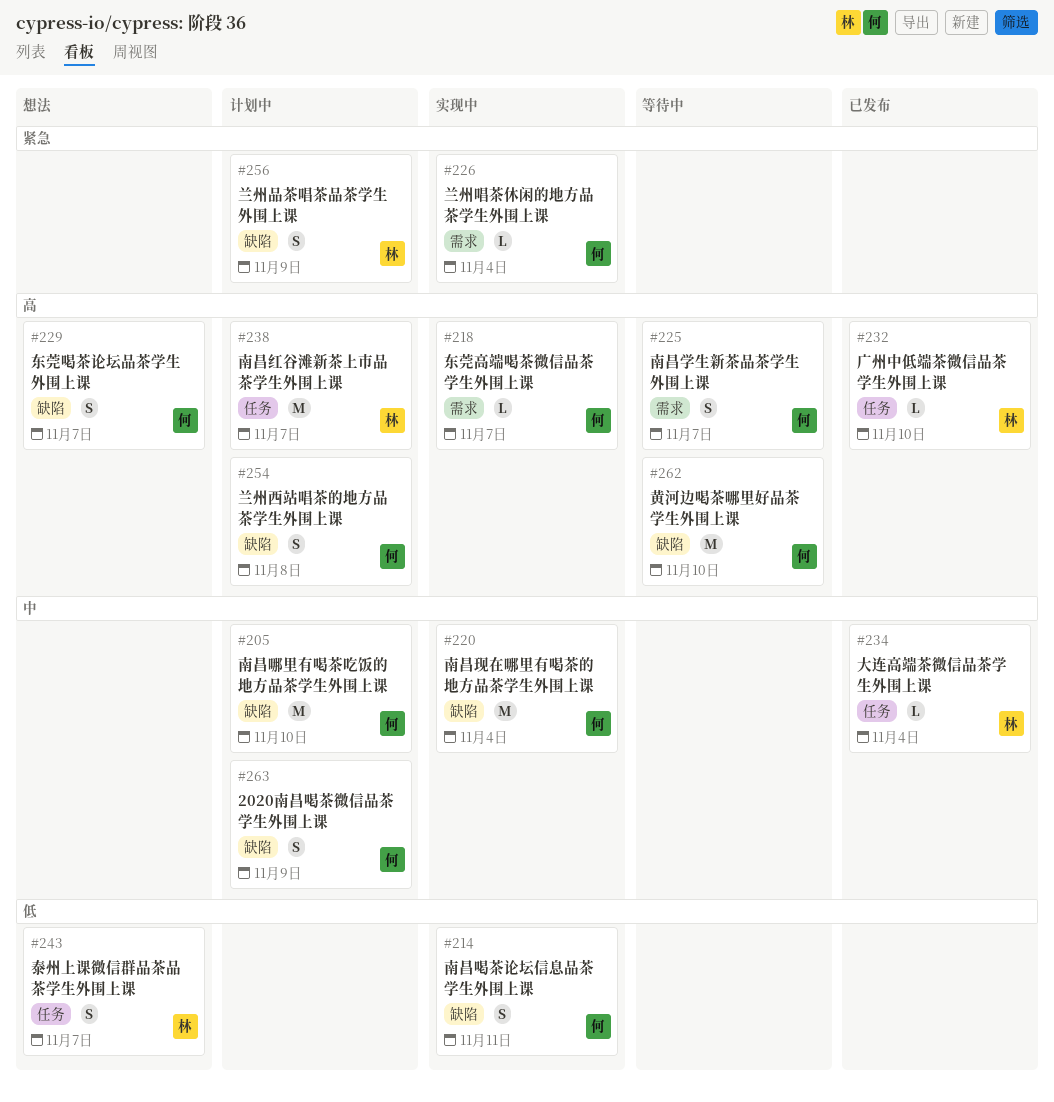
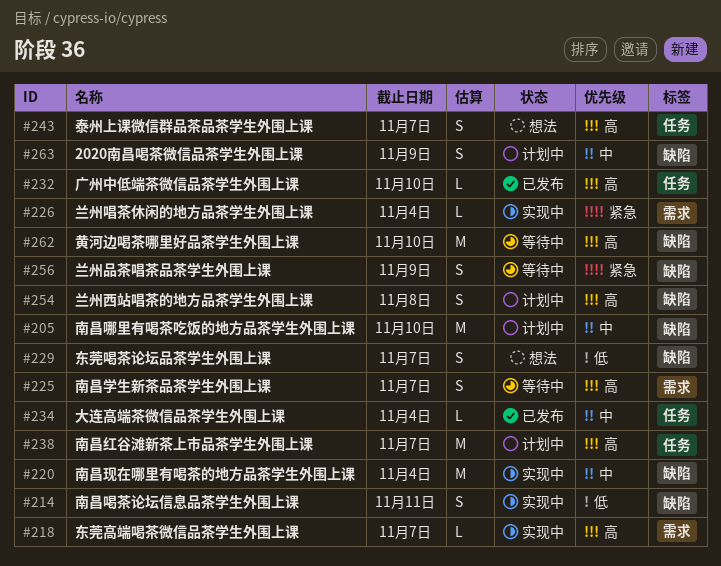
#229, priority: 高 -> 低
#243, priority: 低 -> 高
#256, status: 计划中 -> 等待中

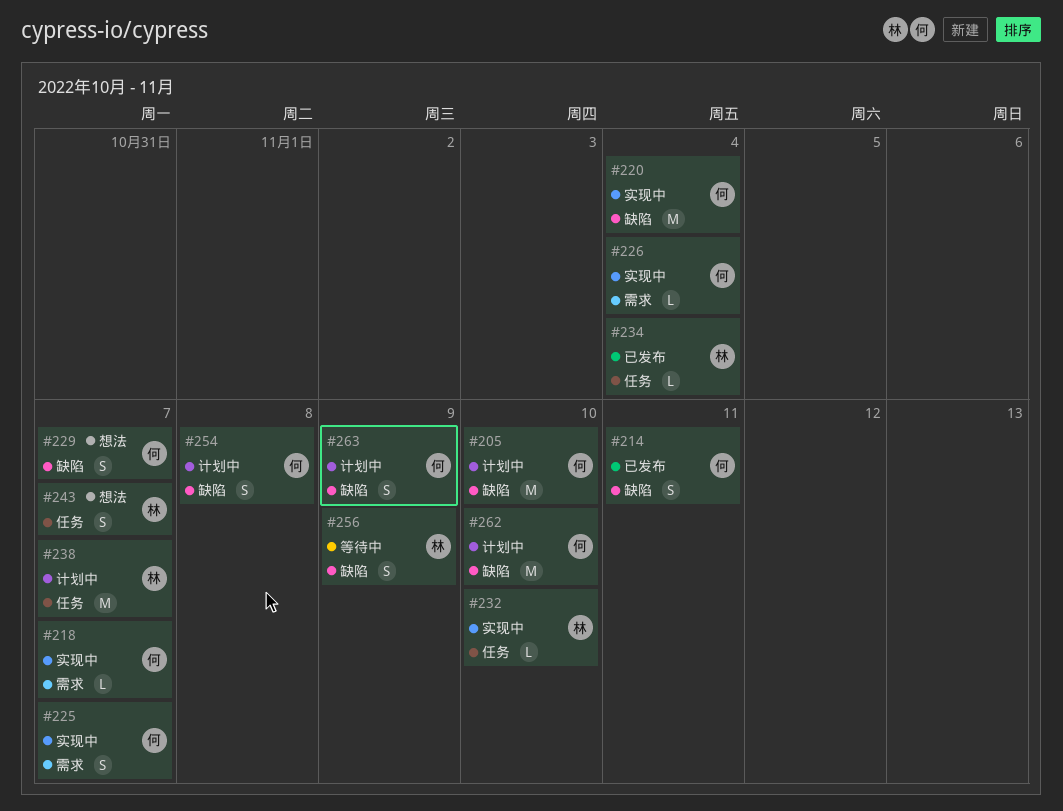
#214, status: 实现中 -> 已发布
#225, status: 等待中 -> 实现中
#232, status: 已发布 -> 实现中
#262, status: 等待中 -> 计划中

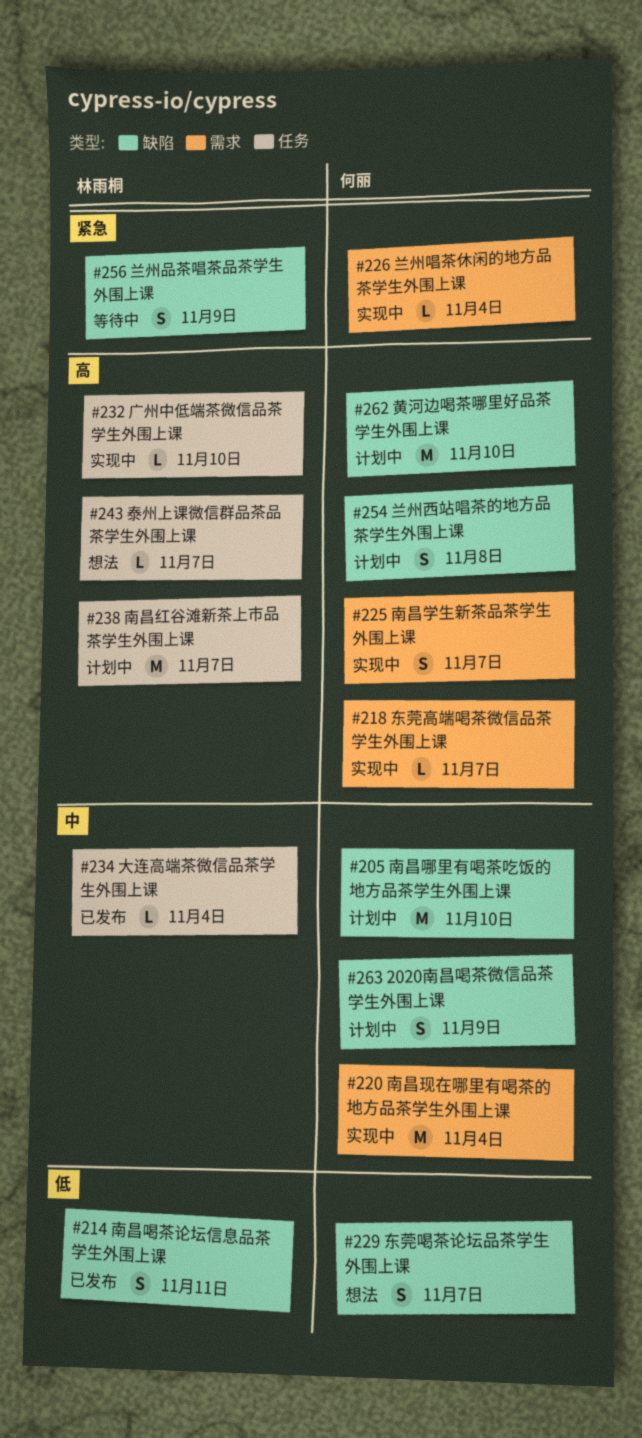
#214, owner: 何丽 -> 林雨桐
#220, label: 缺陷 -> 需求
#243, estimate: S -> L

